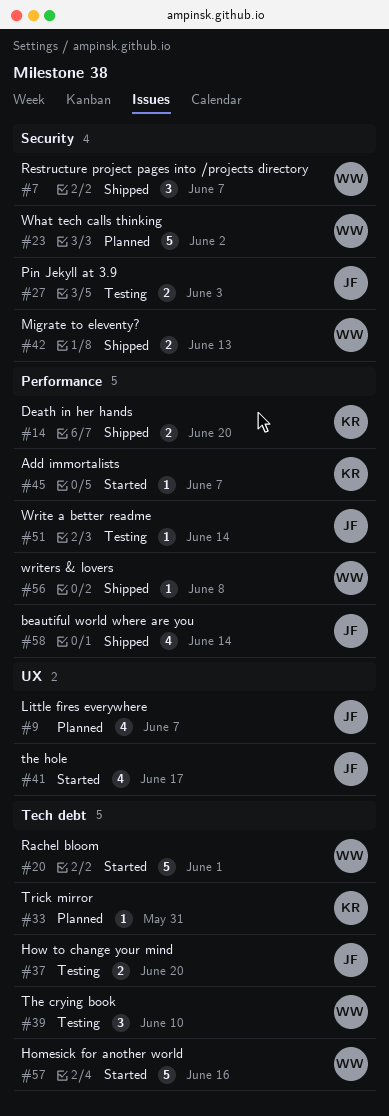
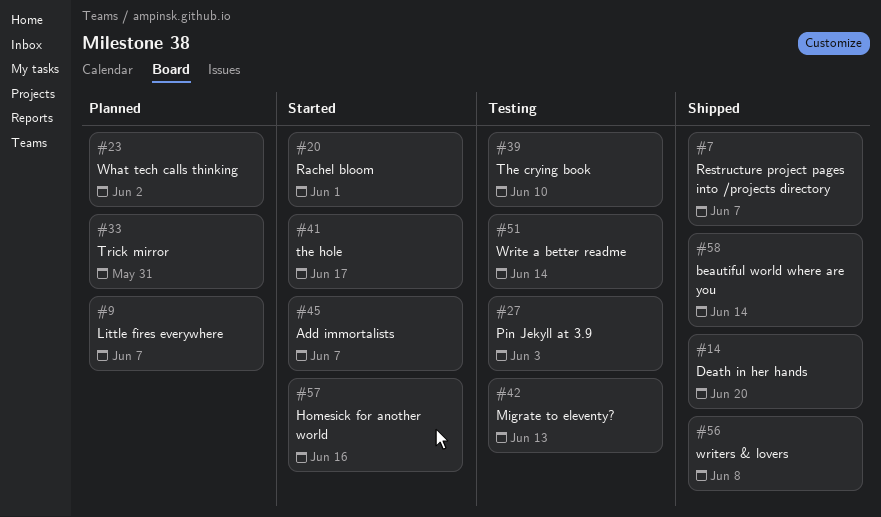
#37: present -> none
#42, status: Shipped -> Testing

